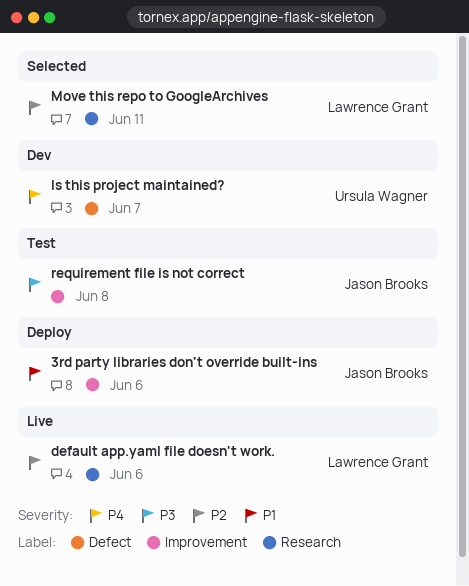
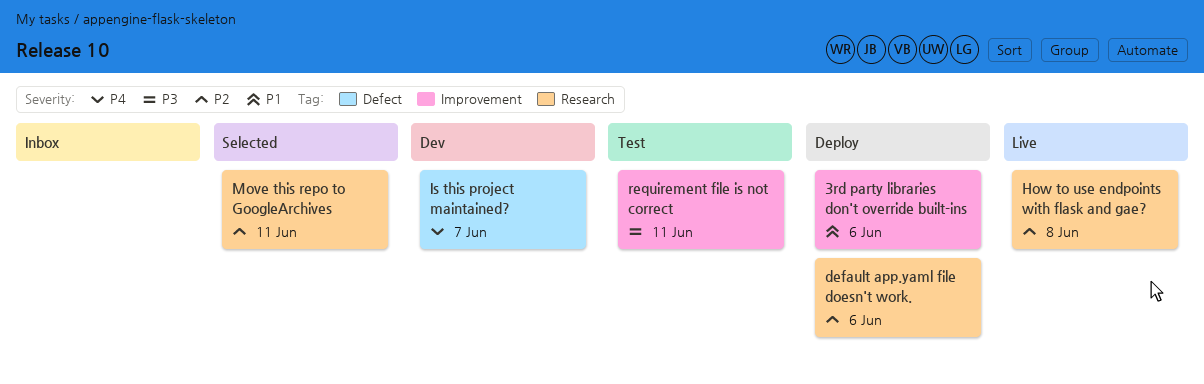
default app.yaml file doesn't work., status: Live -> Deploy
How to use endpoints with flask and gae?: none -> present
requirement file is not correct, due: Jun 8 -> Jun 11

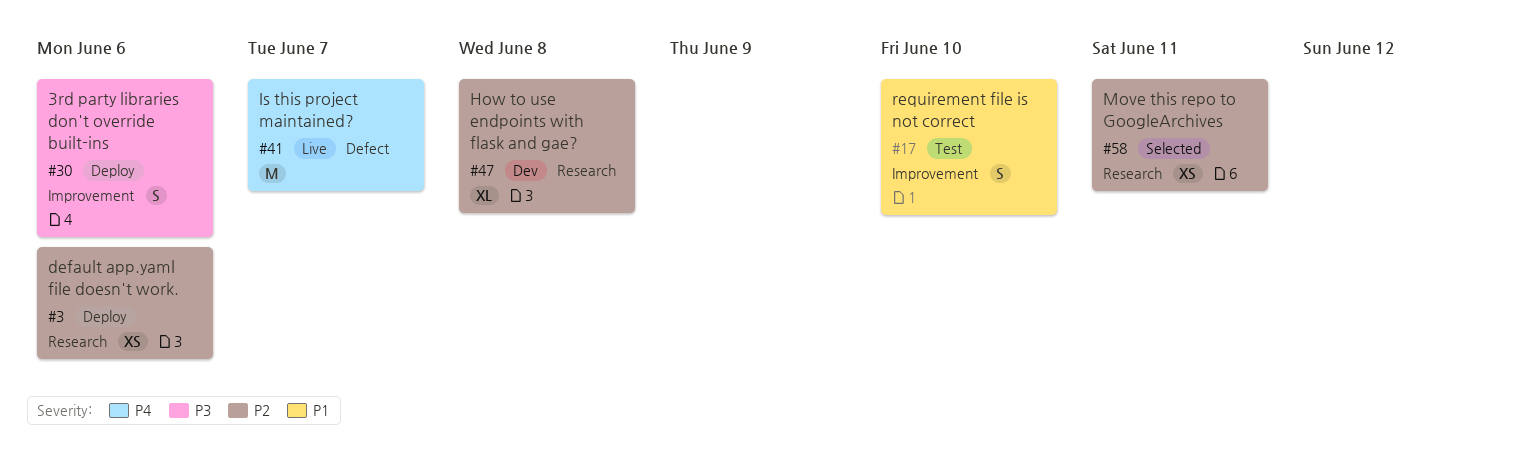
3rd party libraries don't override built-ins, priority: P1 -> P3
How to use endpoints with flask and gae?, status: Live -> Dev
Is this project maintained?, status: Dev -> Live
requirement file is not correct, priority: P3 -> P1
requirement file is not correct, due: Jun 11 -> Jun 10

